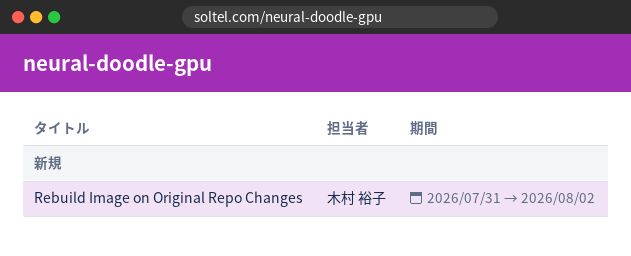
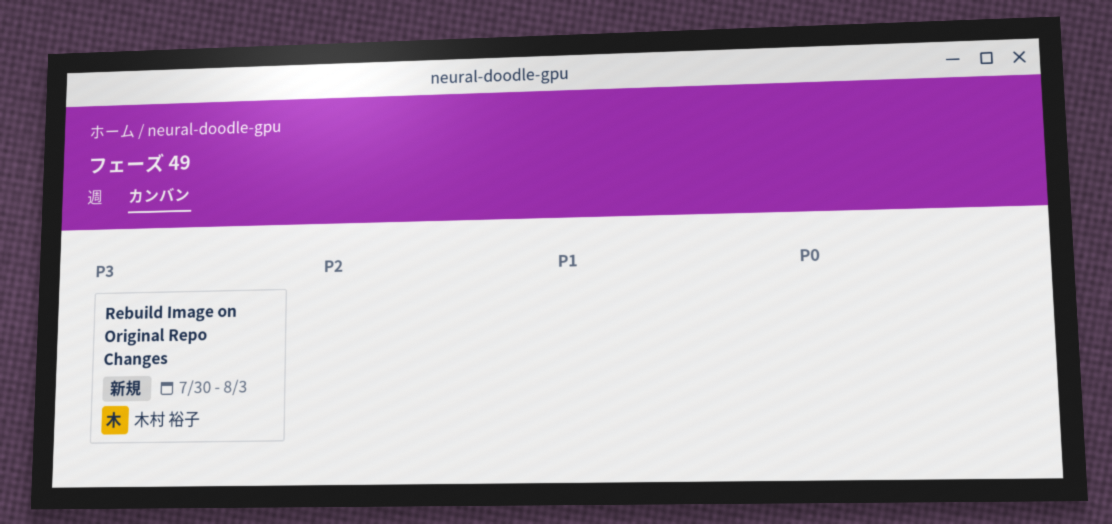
Rebuild Image on Original Repo Changes, start: Jul 31 -> Jul 30
Rebuild Image on Original Repo Changes, due: Aug 2 -> Aug 3

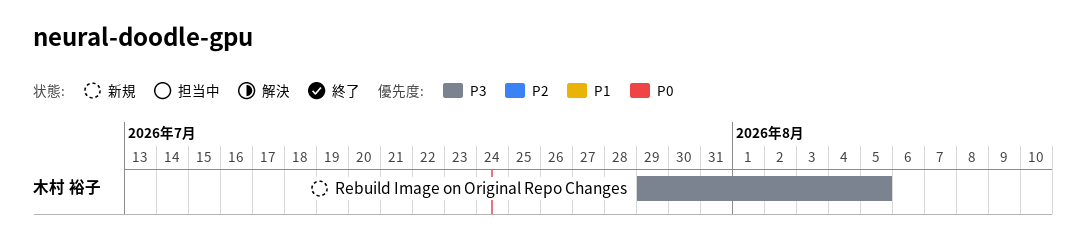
Rebuild Image on Original Repo Changes, start: Jul 30 -> Jul 29
Rebuild Image on Original Repo Changes, due: Aug 3 -> Aug 5

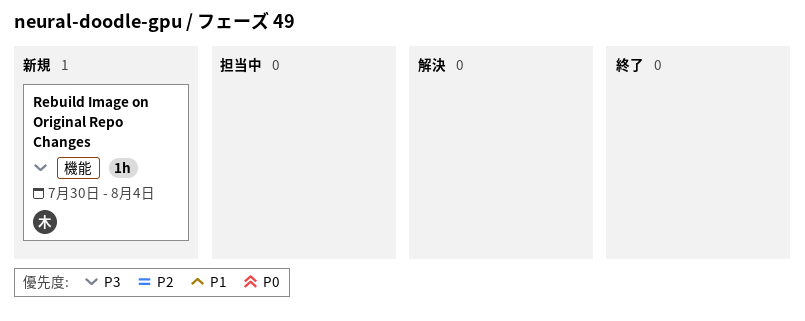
Rebuild Image on Original Repo Changes, start: Jul 29 -> Jul 30
Rebuild Image on Original Repo Changes, due: Aug 5 -> Aug 4

